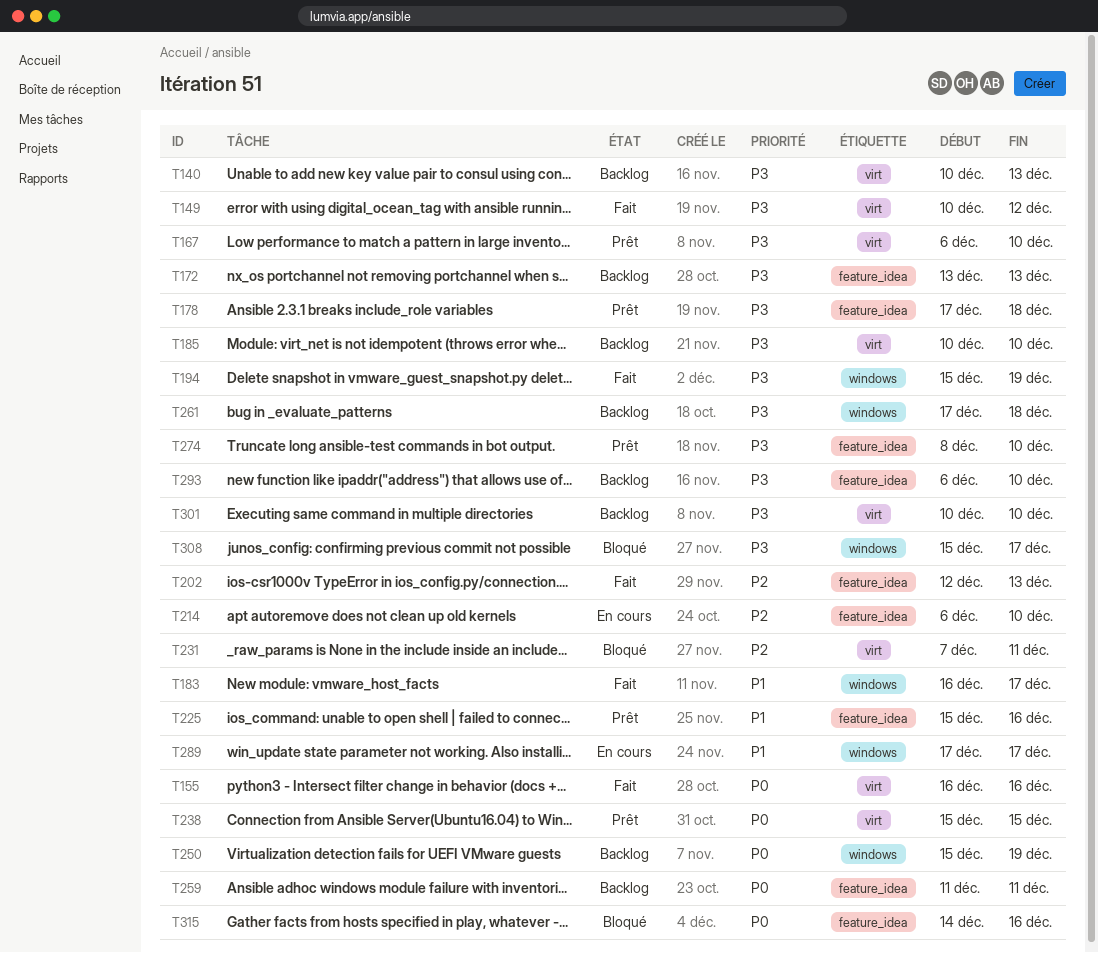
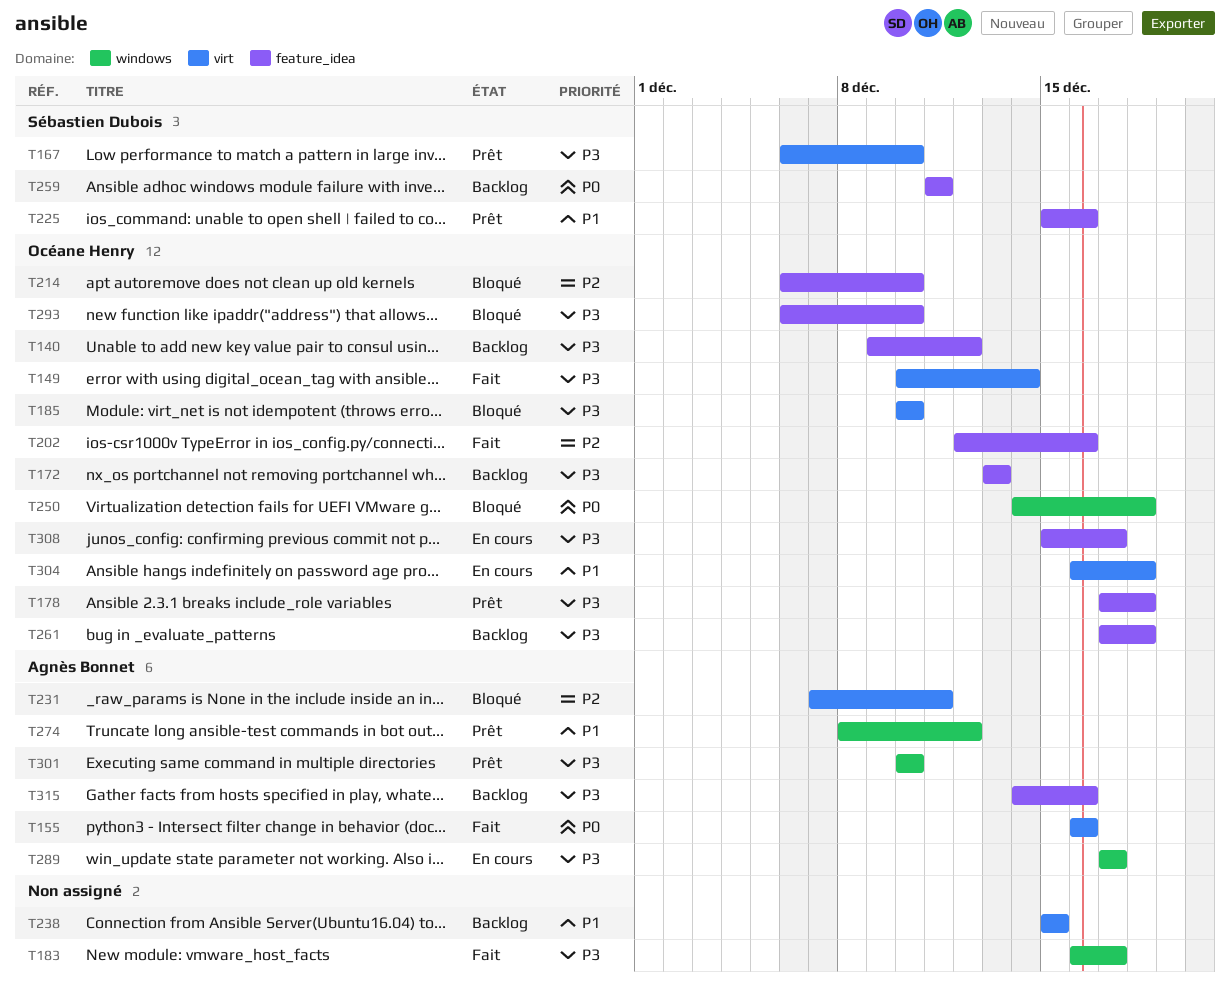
T140, label: virt -> feature_idea
T140, start: Dec 10 -> Dec 9
T140, due: Dec 13 -> Dec 12
T149, due: Dec 12 -> Dec 14
T183, priority: P1 -> P3
T185, status: Backlog -> Bloqué
T194: present -> none
T202, due: Dec 13 -> Dec 16
T214, status: En cours -> Bloqué
T238, status: Prêt -> Backlog
T238, priority: P0 -> P1
T250, status: Backlog -> Bloqué
T250, start: Dec 15 -> Dec 14
T250, due: Dec 19 -> Dec 18
T261, label: windows -> feature_idea
T274, priority: P3 -> P1
T274, label: feature_idea -> windows
T274, due: Dec 10 -> Dec 12
T289, priority: P1 -> P3
T293, status: Backlog -> Bloqué
T301, status: Backlog -> Prêt
T301, label: virt -> windows
T304: none -> present
T308, status: Bloqué -> En cours
T308, label: windows -> feature_idea
T315, status: Bloqué -> Backlog
T315, priority: P0 -> P3

